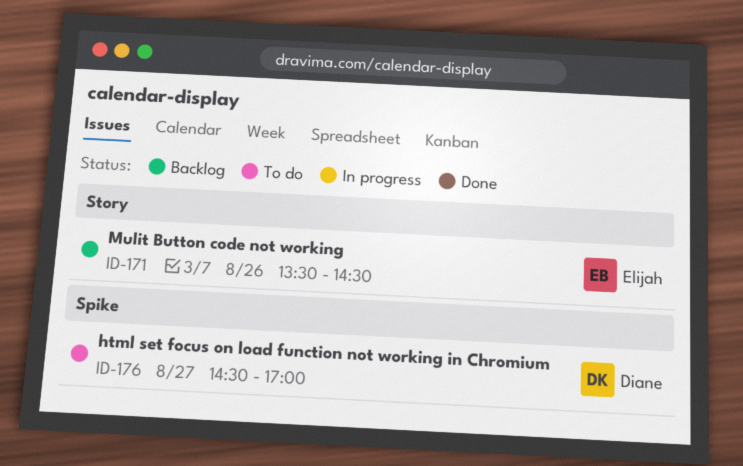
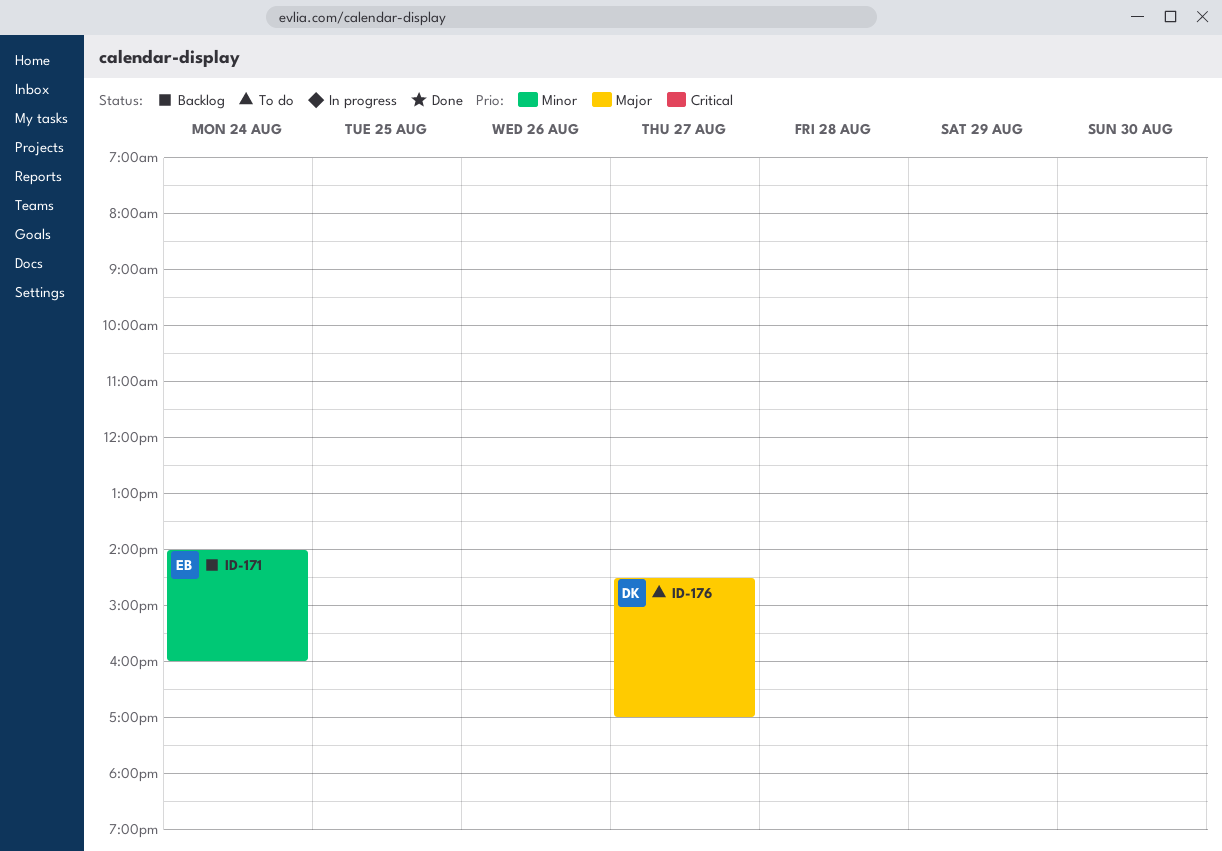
ID-171, day: Aug 26 -> Aug 24
ID-171, begins: 13:30 -> 14:00
ID-171, ends: 14:30 -> 16:00

